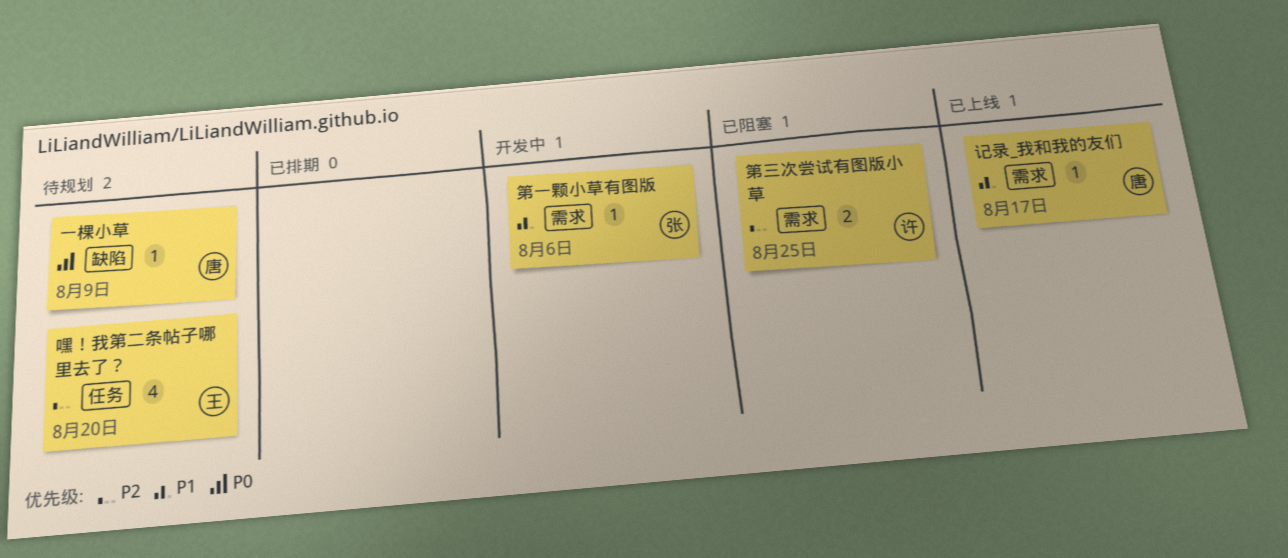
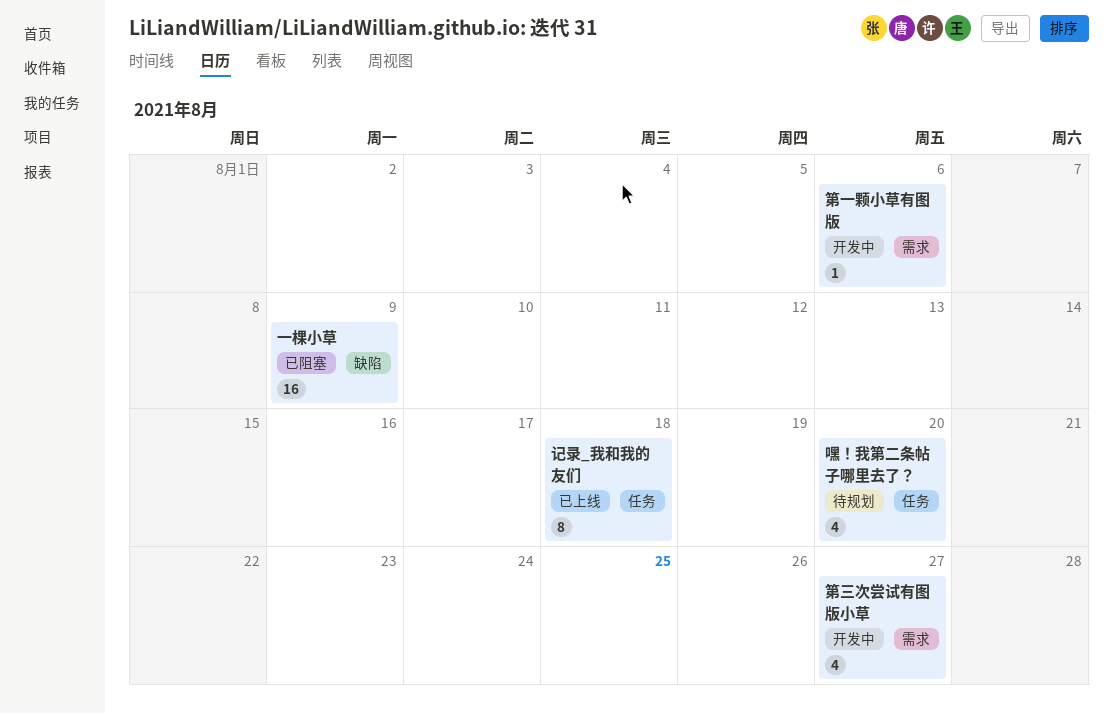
一棵小草, status: 待规划 -> 已阻塞
一棵小草, estimate: 1 -> 16
第三次尝试有图版小草, status: 已阻塞 -> 开发中
第三次尝试有图版小草, estimate: 2 -> 4
第三次尝试有图版小草, due: Aug 25 -> Aug 27
记录_我和我的友们, label: 需求 -> 任务
记录_我和我的友们, estimate: 1 -> 8
记录_我和我的友们, due: Aug 17 -> Aug 18

